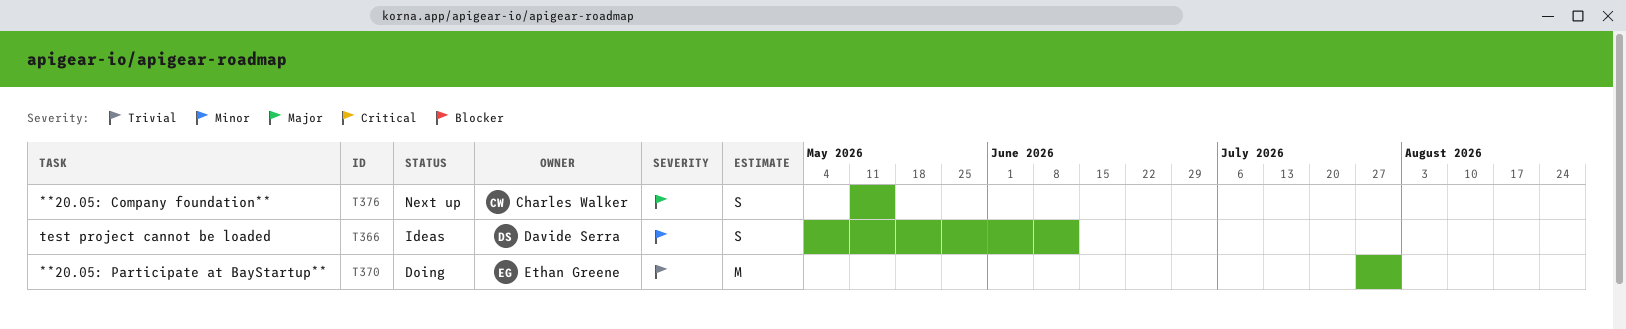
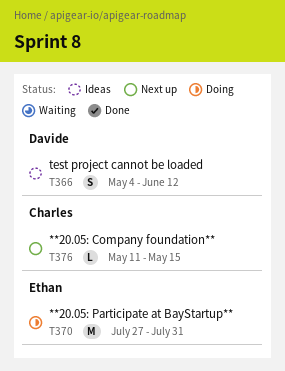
T376, estimate: S -> L

